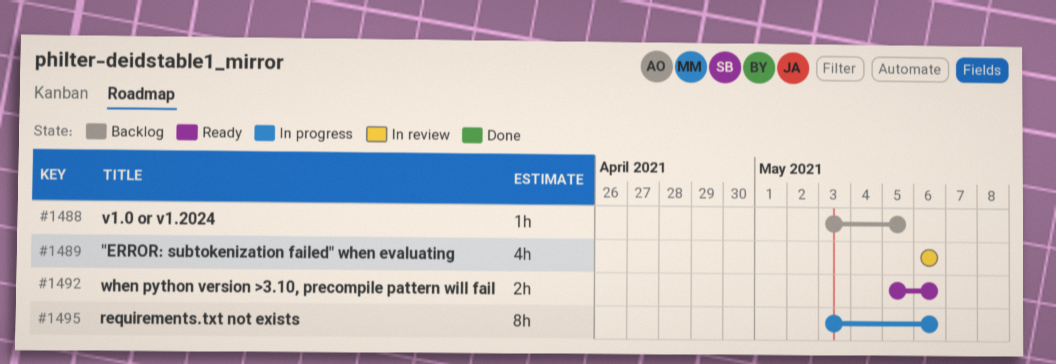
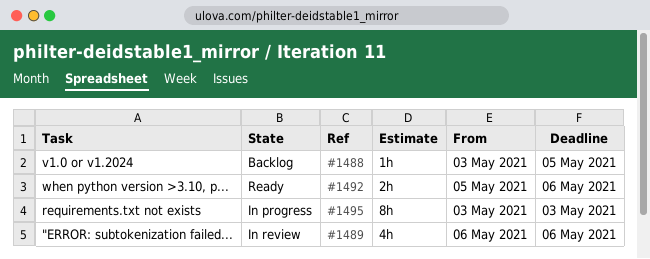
#1495, due: May 6 -> May 3

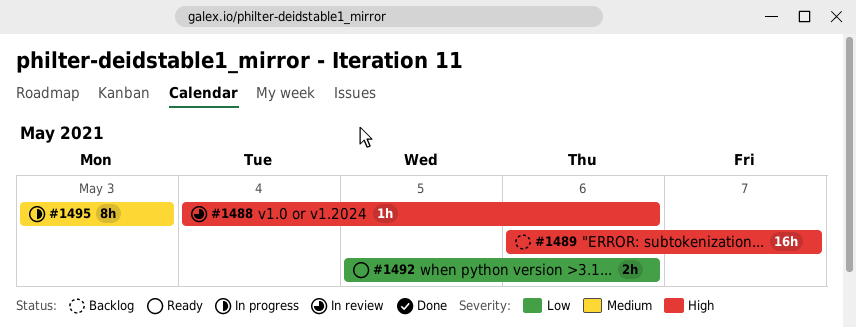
#1488, status: Backlog -> In review
#1488, start: May 3 -> May 4
#1488, due: May 5 -> May 6
#1489, status: In review -> Backlog
#1489, estimate: 4h -> 16h
#1489, due: May 6 -> May 7

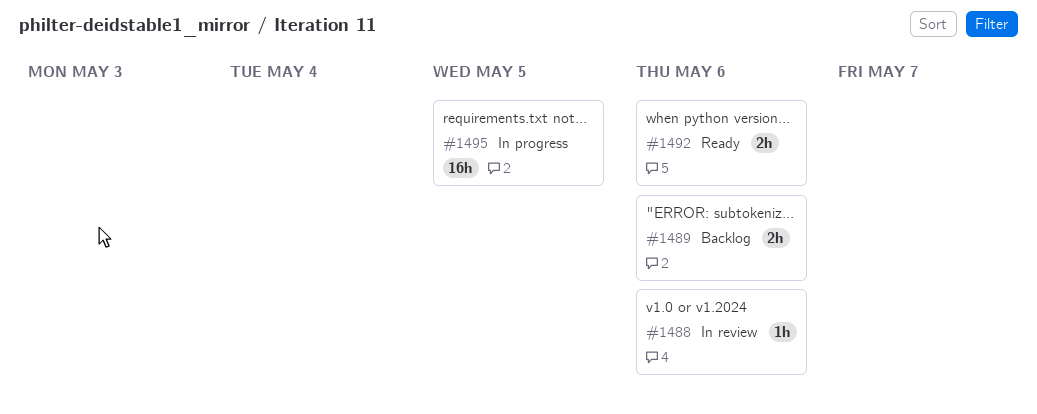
#1489, estimate: 16h -> 2h
#1489, due: May 7 -> May 6
#1495, estimate: 8h -> 16h
#1495, due: May 3 -> May 5

